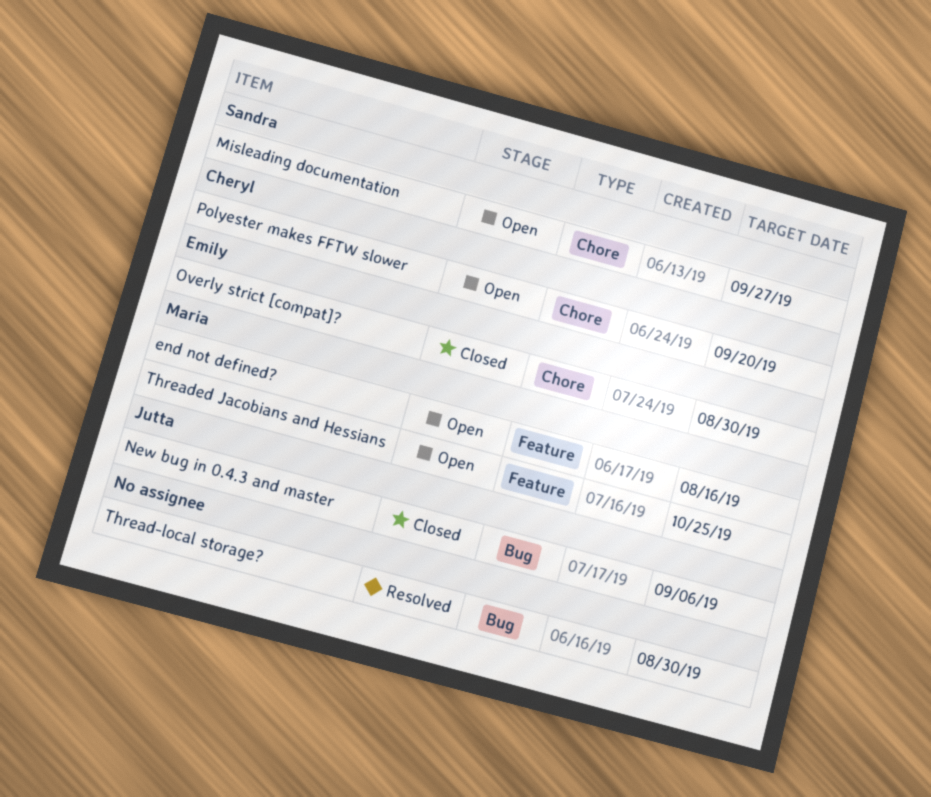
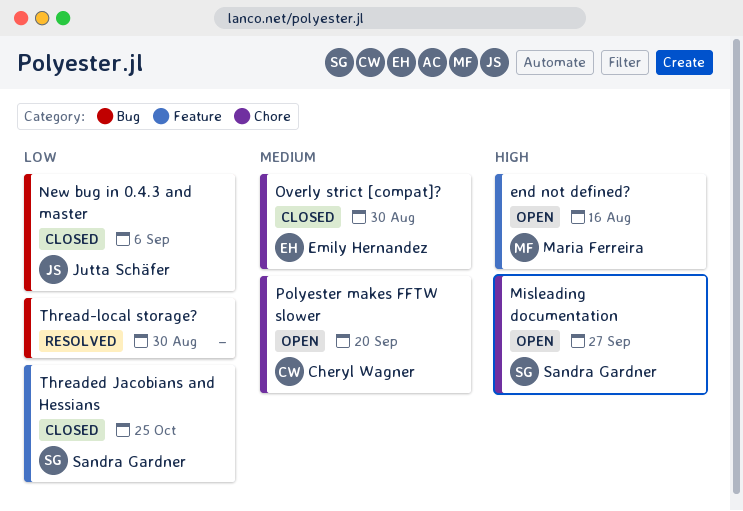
Threaded Jacobians and Hessians, status: Open -> Closed
Threaded Jacobians and Hessians, owner: Maria Ferreira -> Sandra Gardner

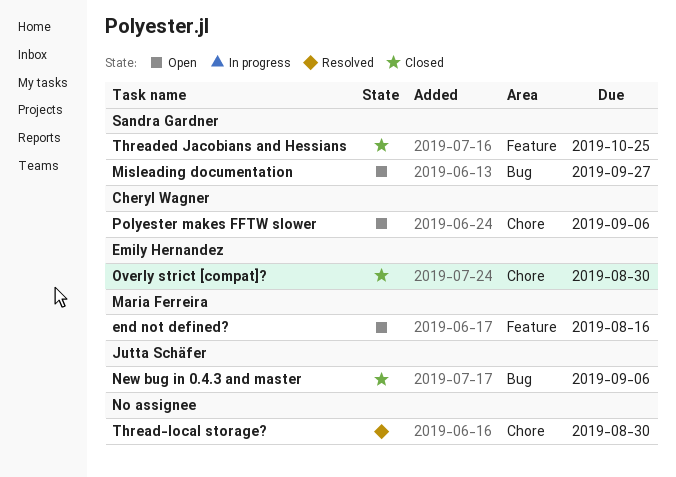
Misleading documentation, label: Chore -> Bug
Polyester makes FFTW slower, due: Sep 20 -> Sep 6
Thread-local storage?, label: Bug -> Chore

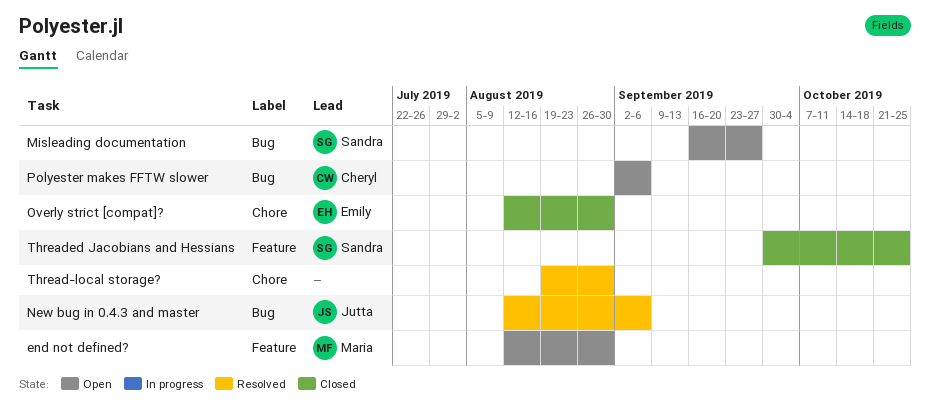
end not defined?, due: Aug 16 -> Aug 30
New bug in 0.4.3 and master, status: Closed -> Resolved
Polyester makes FFTW slower, label: Chore -> Bug

